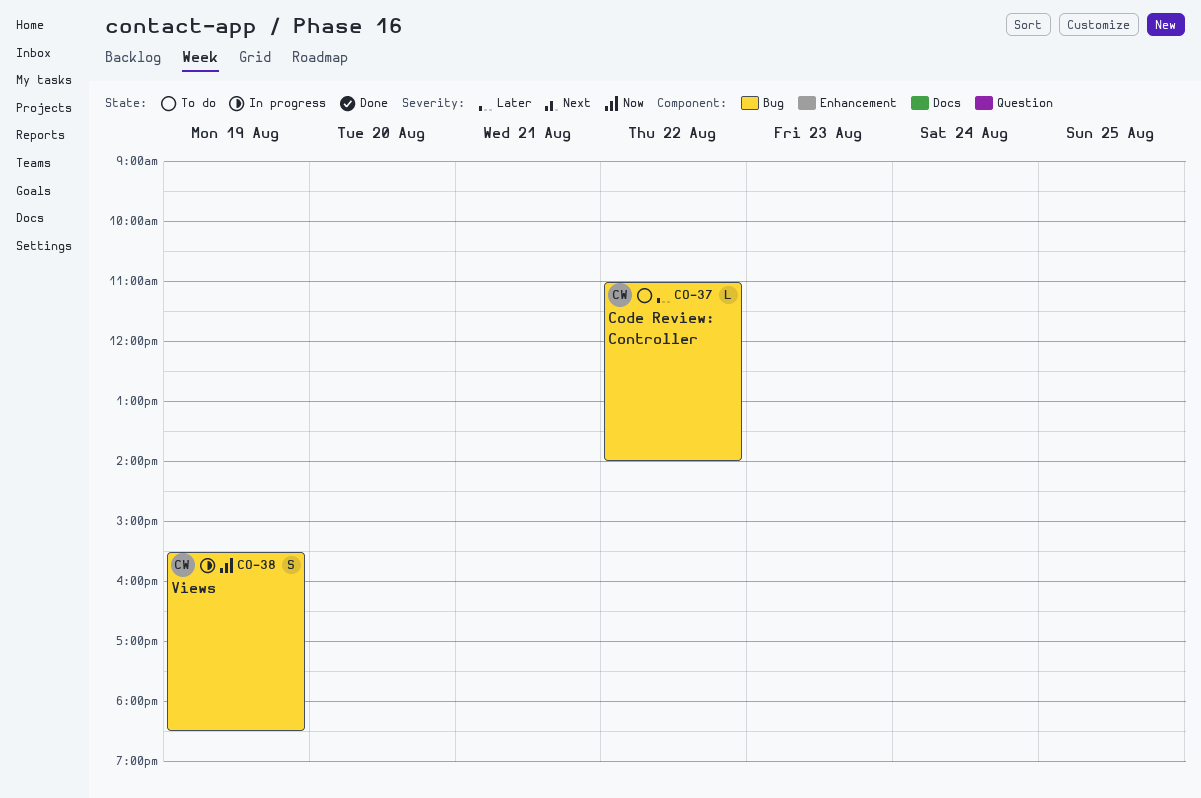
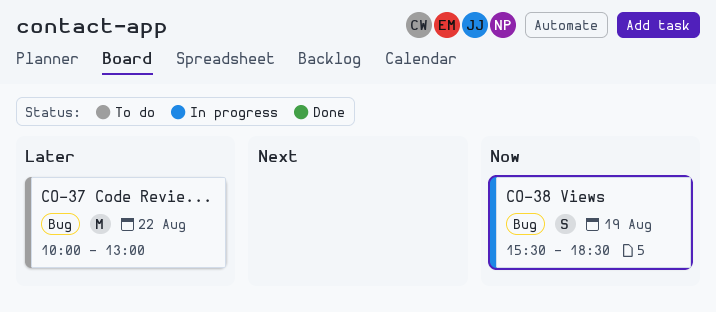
CO-37, estimate: L -> M
CO-37, begins: 11:00 -> 10:00
CO-37, ends: 14:00 -> 13:00

